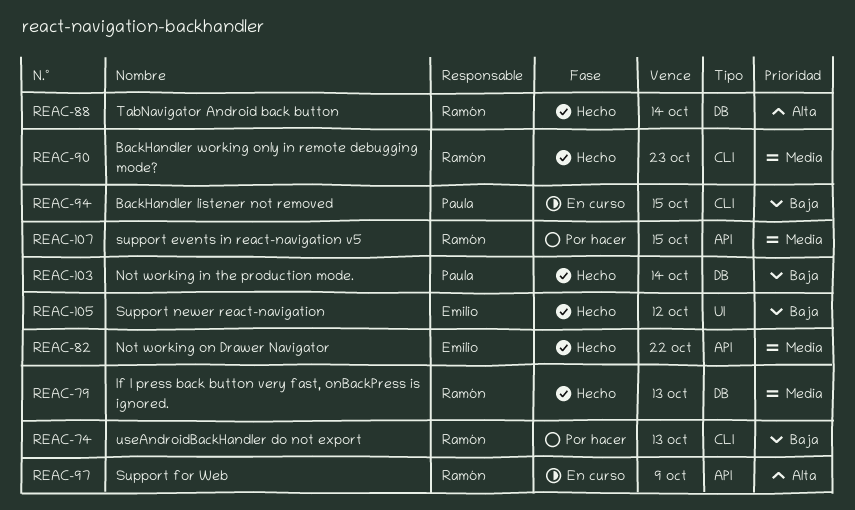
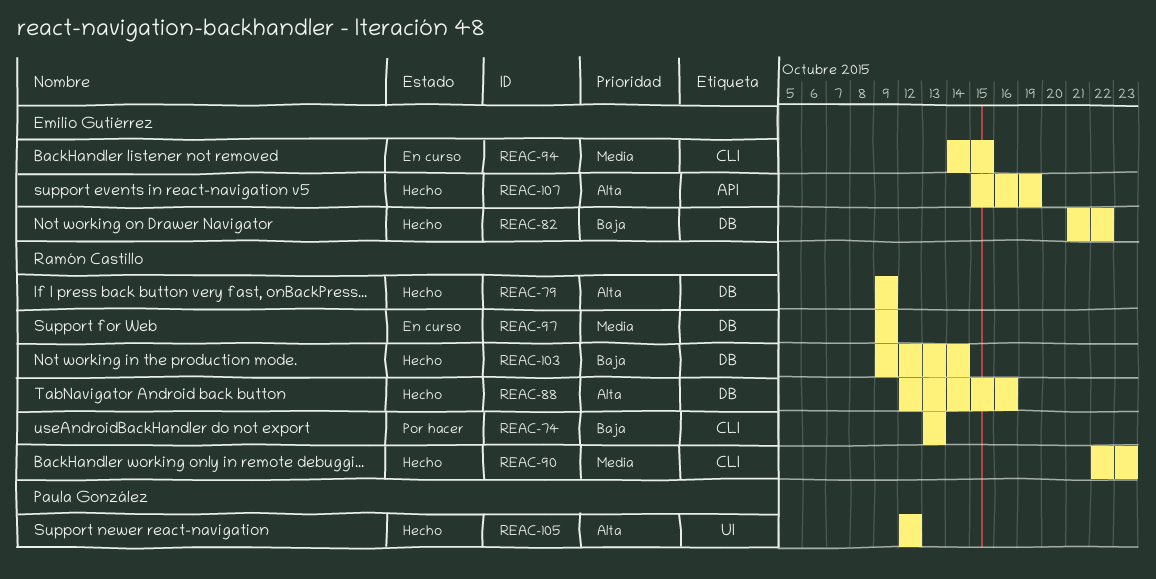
REAC-79, priority: Media -> Alta
REAC-79, due: Oct 13 -> Oct 9
REAC-82, priority: Media -> Baja
REAC-82, label: API -> DB
REAC-88, due: Oct 14 -> Oct 16
REAC-94, owner: Paula González -> Emilio Gutiérrez
REAC-94, priority: Baja -> Media
REAC-97, priority: Alta -> Media
REAC-97, label: API -> DB
REAC-103, owner: Paula González -> Ramón Castillo
REAC-105, owner: Emilio Gutiérrez -> Paula González
REAC-105, priority: Baja -> Alta
REAC-107, status: Por hacer -> Hecho
REAC-107, owner: Ramón Castillo -> Emilio Gutiérrez
REAC-107, priority: Media -> Alta
REAC-107, due: Oct 15 -> Oct 19

